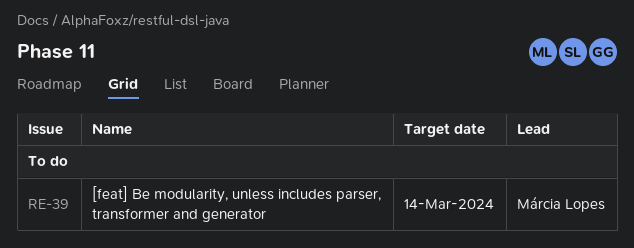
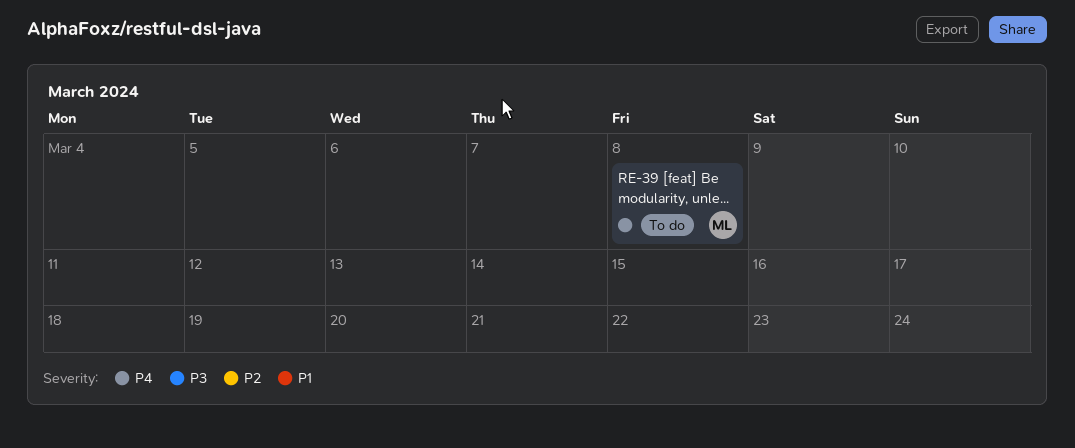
RE-39, due: Mar 14 -> Mar 8

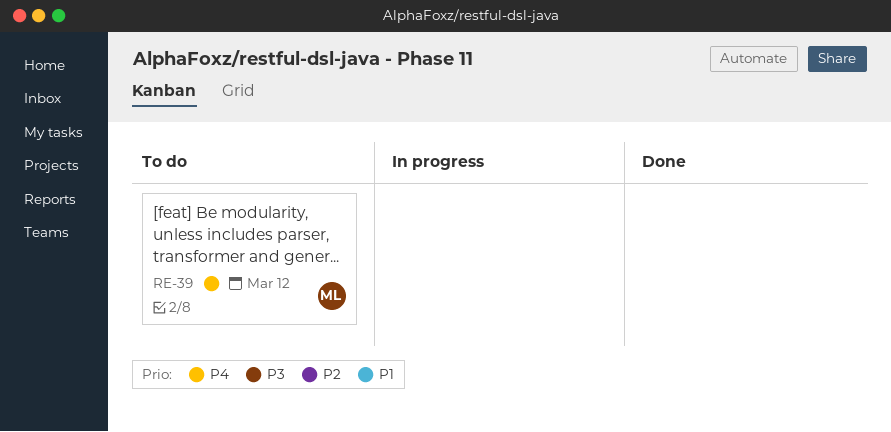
RE-39, due: Mar 8 -> Mar 12

